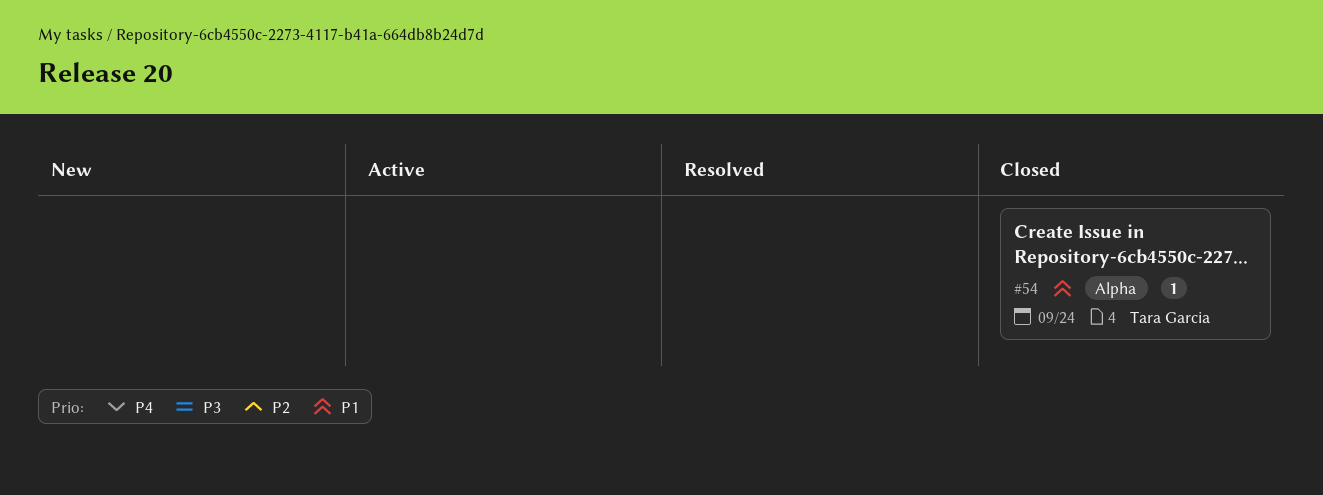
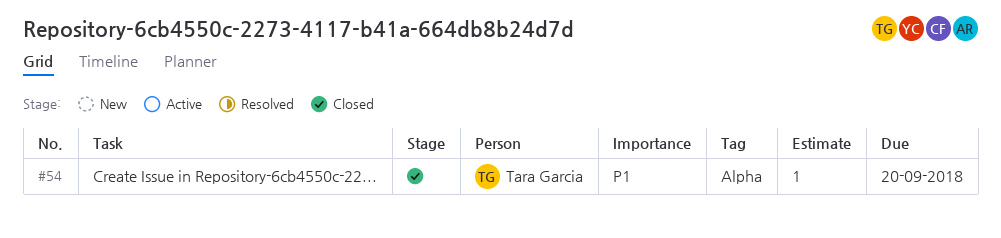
#54, due: Sep 24 -> Sep 20

